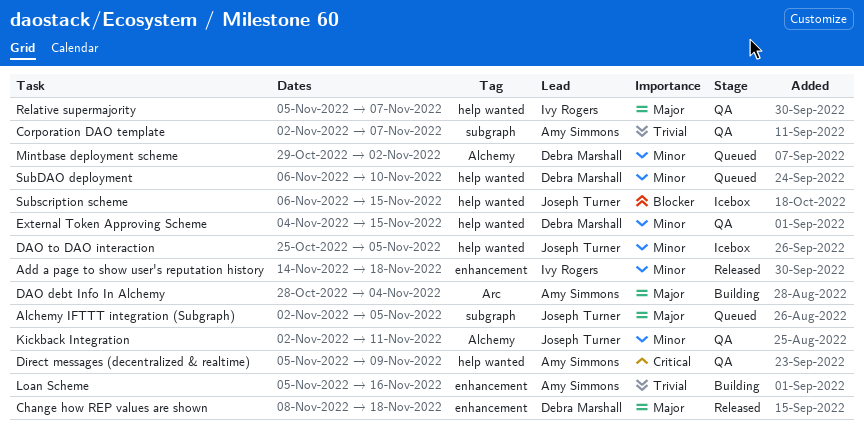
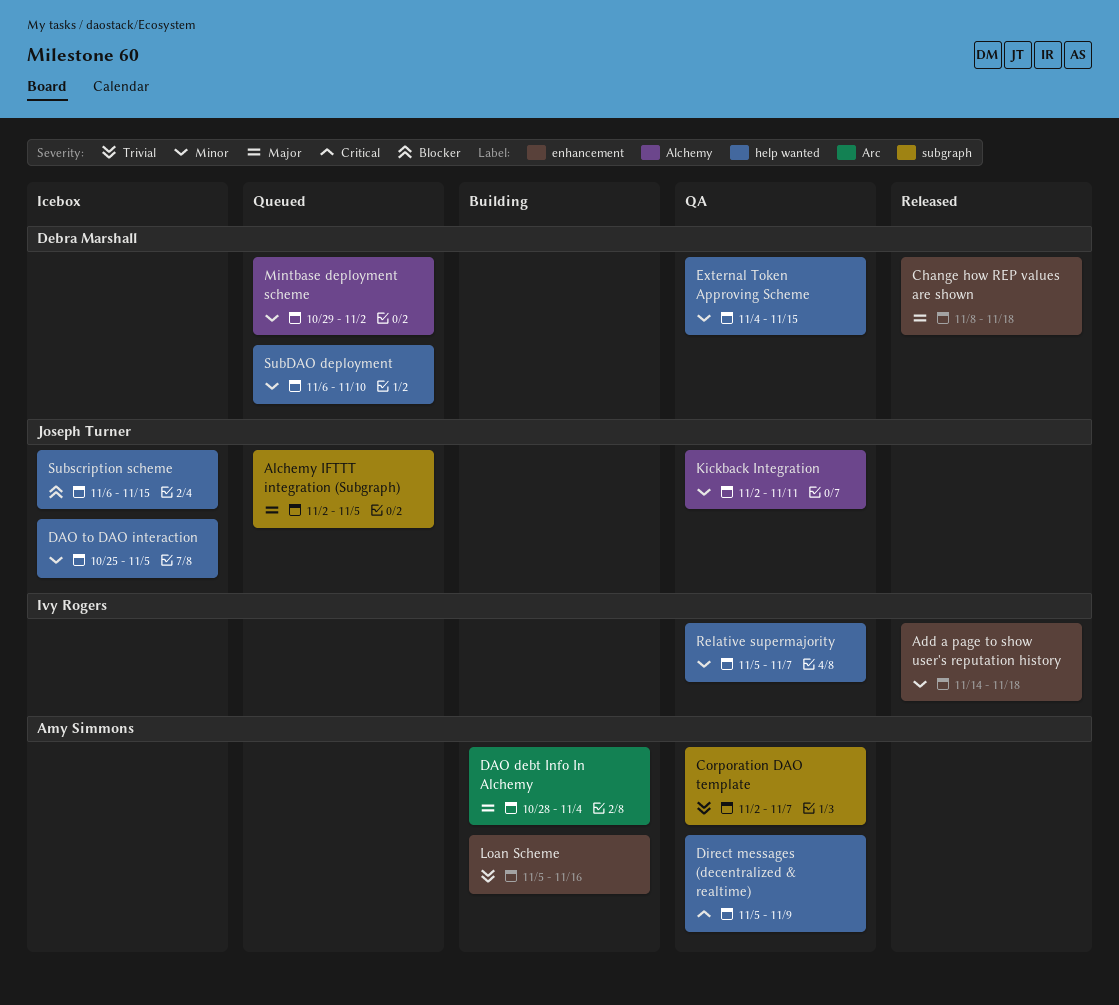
Relative supermajority, priority: Major -> Minor

